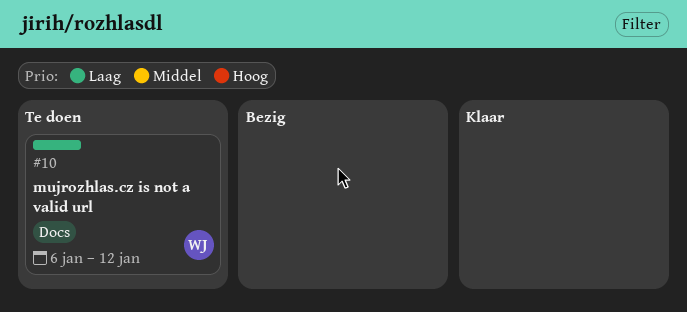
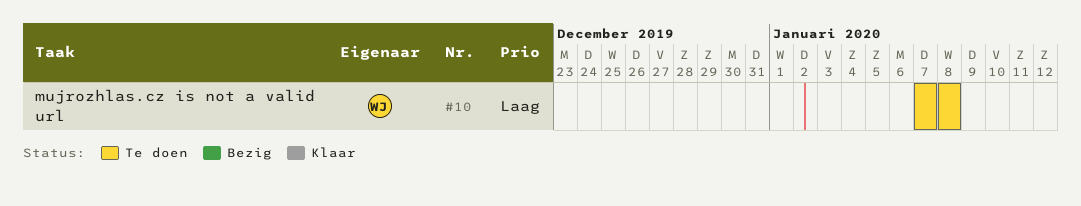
#10, start: Jan 6 -> Jan 7
#10, due: Jan 12 -> Jan 8

